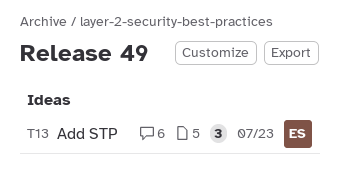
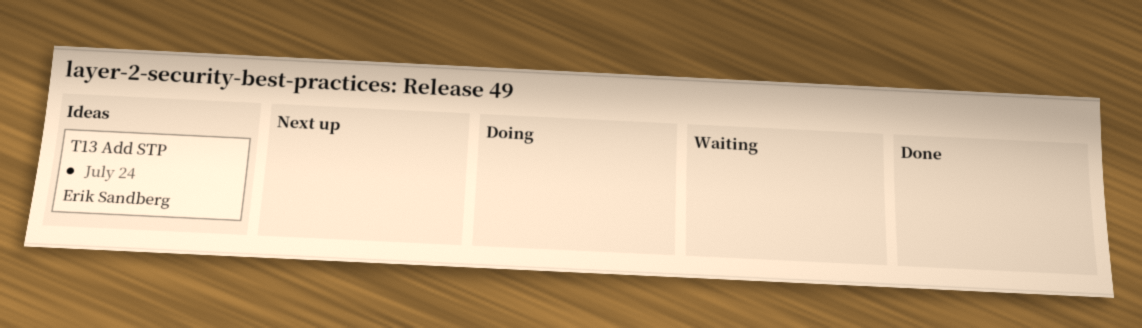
T13, estimate: 3 -> 1
T13, due: Jul 23 -> Jul 24

